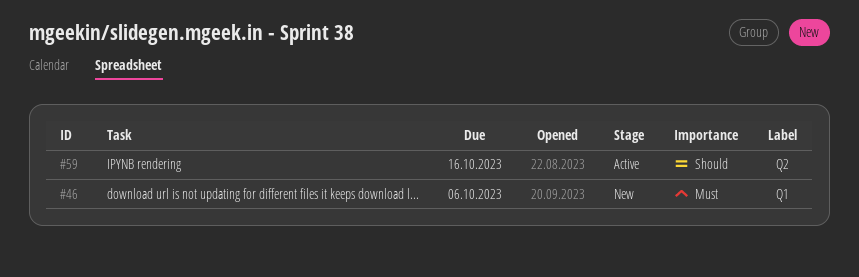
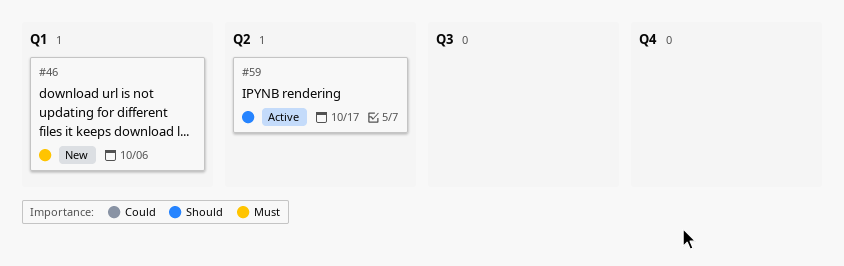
#59, due: Oct 16 -> Oct 17

